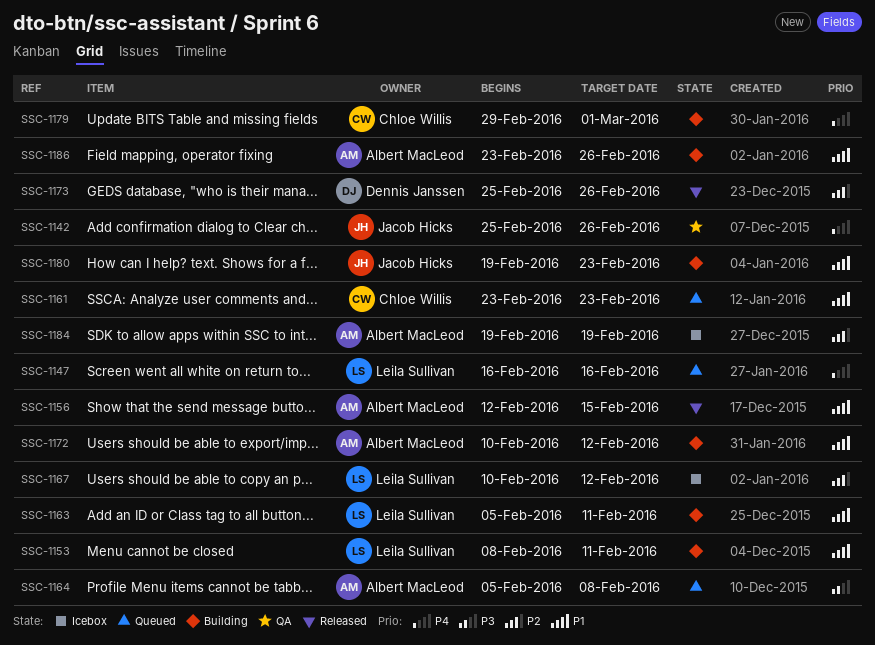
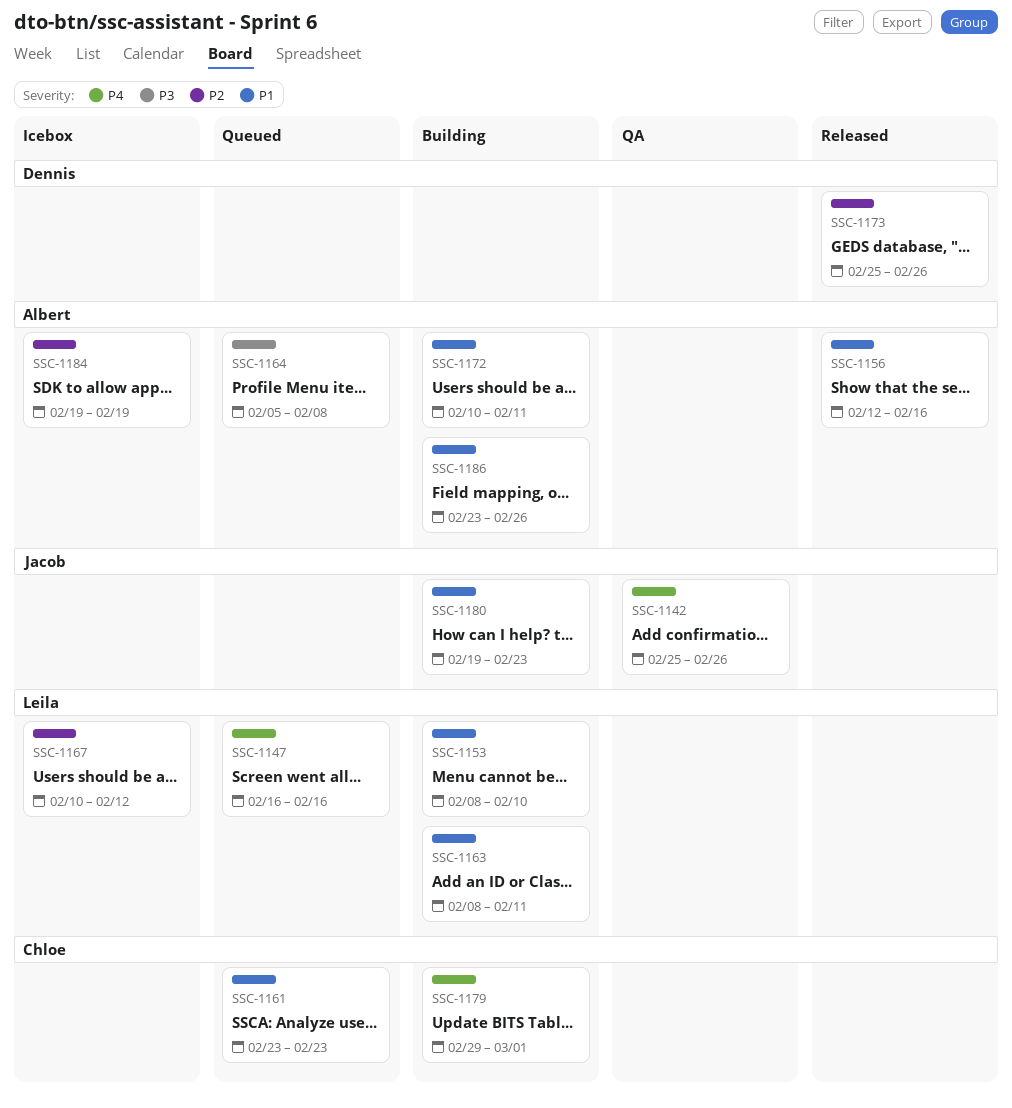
SSC-1153, due: Feb 11 -> Feb 10
SSC-1156, due: Feb 15 -> Feb 16
SSC-1163, start: Feb 5 -> Feb 8
SSC-1172, due: Feb 12 -> Feb 11

